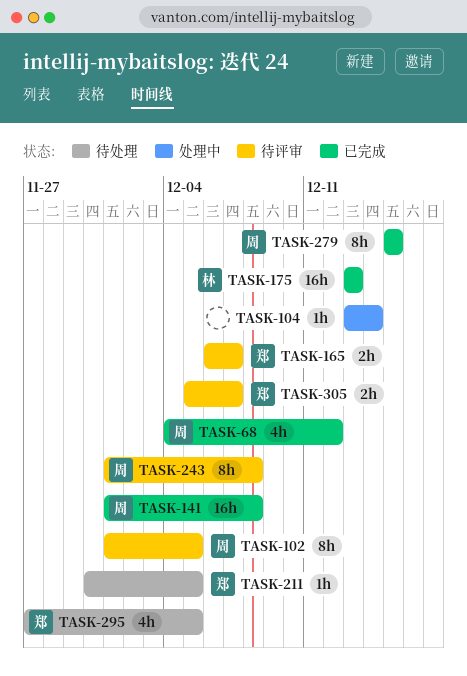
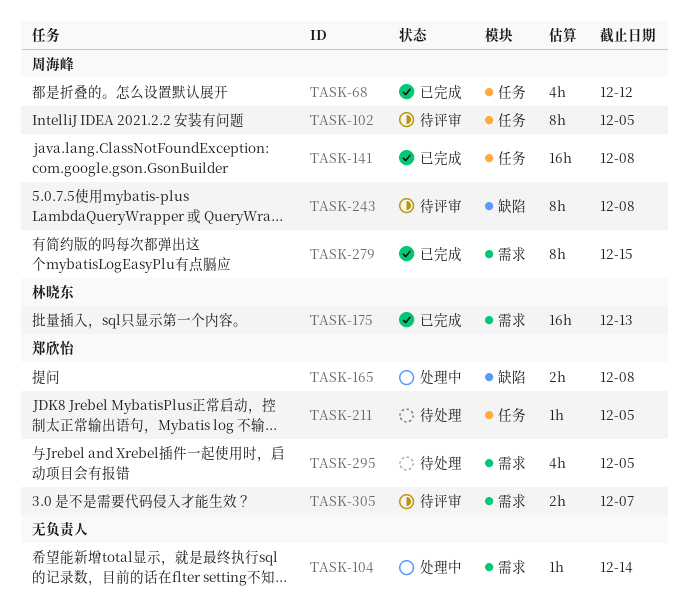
TASK-165, status: 待评审 -> 处理中
TASK-165, due: Dec 7 -> Dec 8

